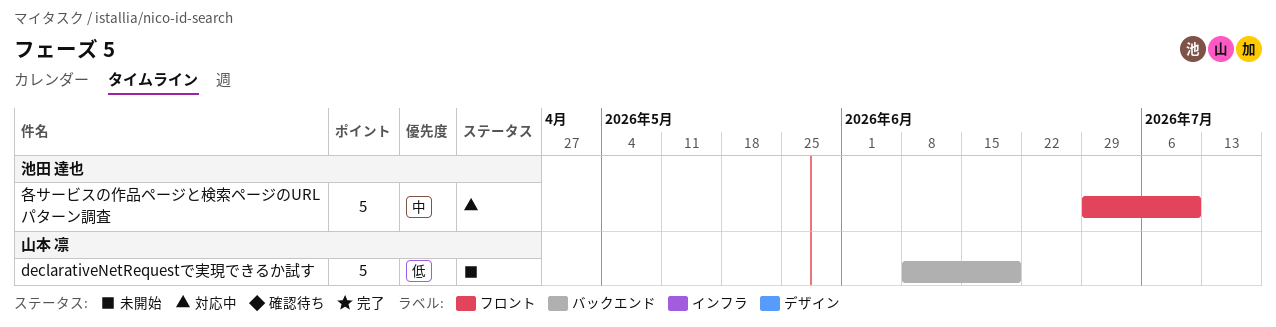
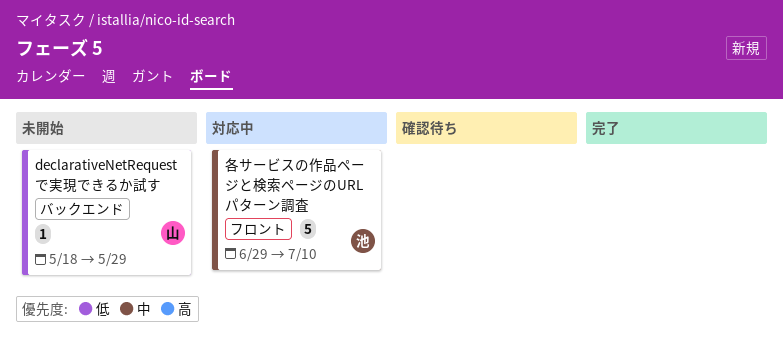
declarativeNetRequestで実現できるか試す, estimate: 5 -> 1
declarativeNetRequestで実現できるか試す, start: Jun 8 -> May 18
declarativeNetRequestで実現できるか試す, due: Jun 19 -> May 29

